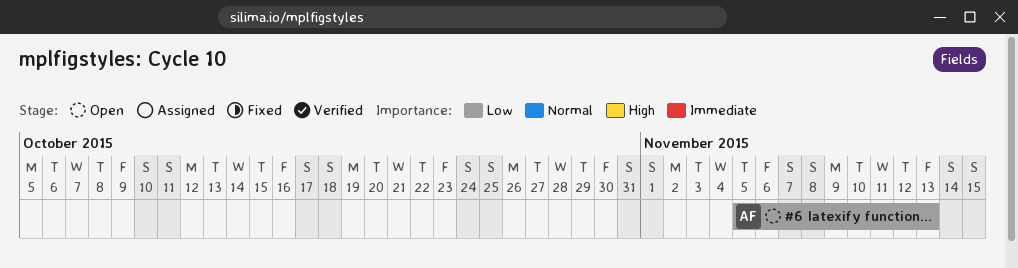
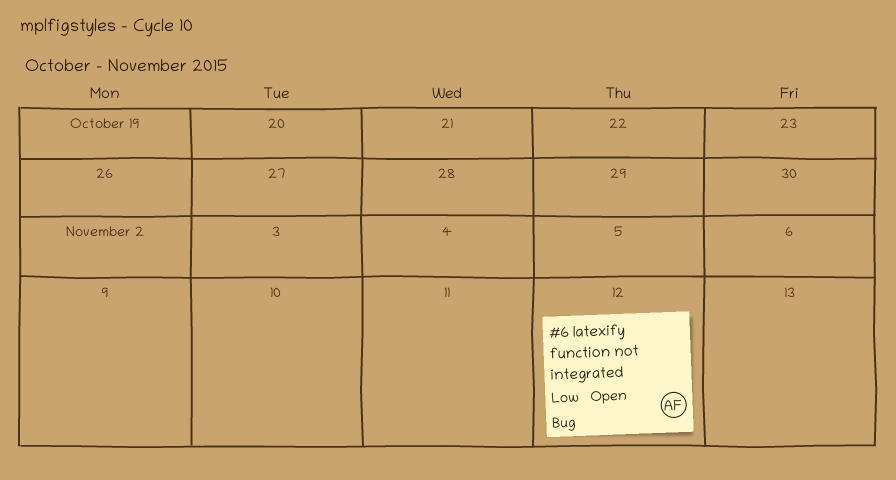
#6, due: Nov 13 -> Nov 12

